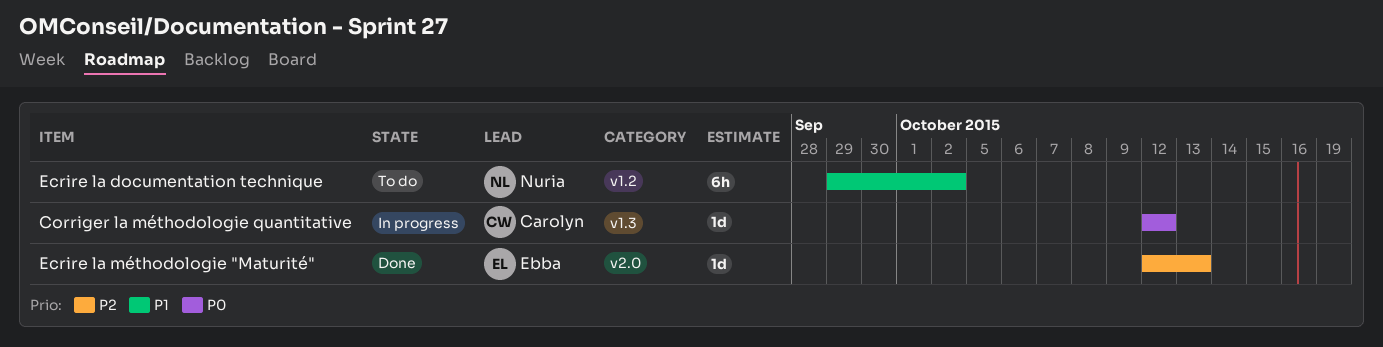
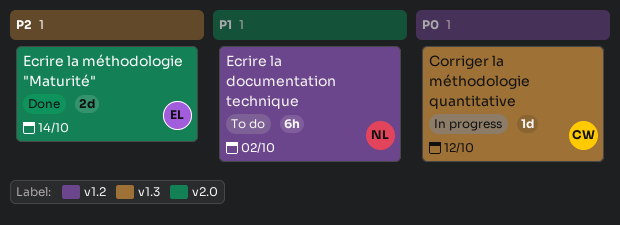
Ecrire la méthodologie "Maturité", estimate: 1d -> 2d
Ecrire la méthodologie "Maturité", due: Oct 13 -> Oct 14

